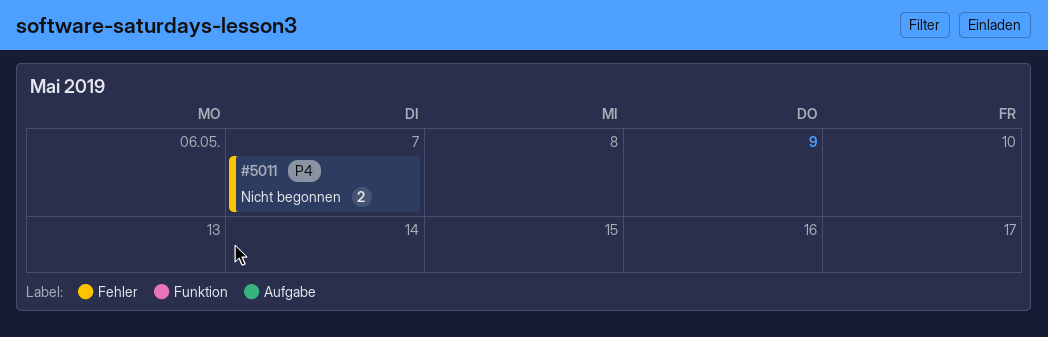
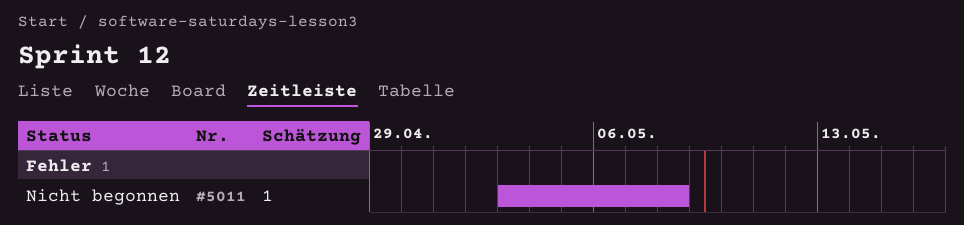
#5011, estimate: 2 -> 1
#5011, due: May 7 -> May 8

